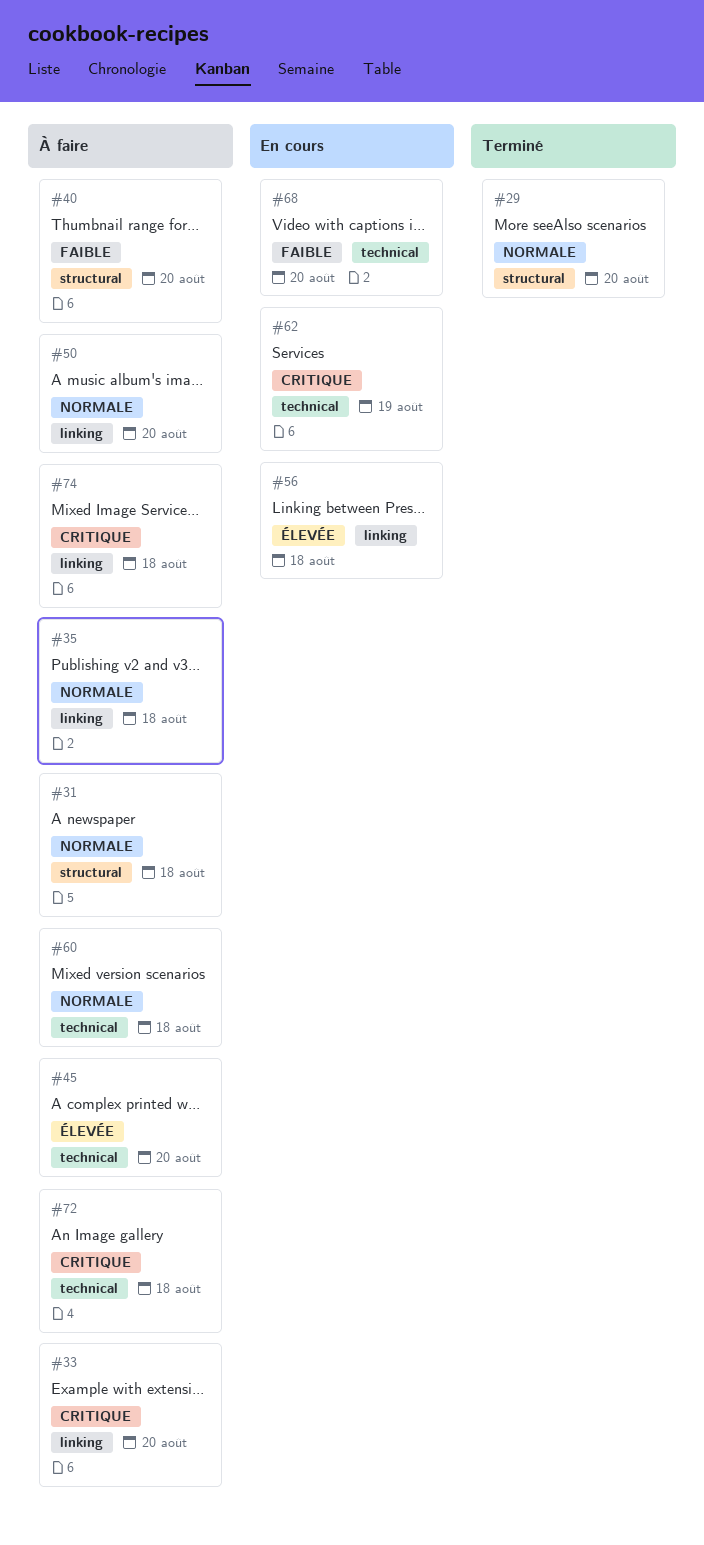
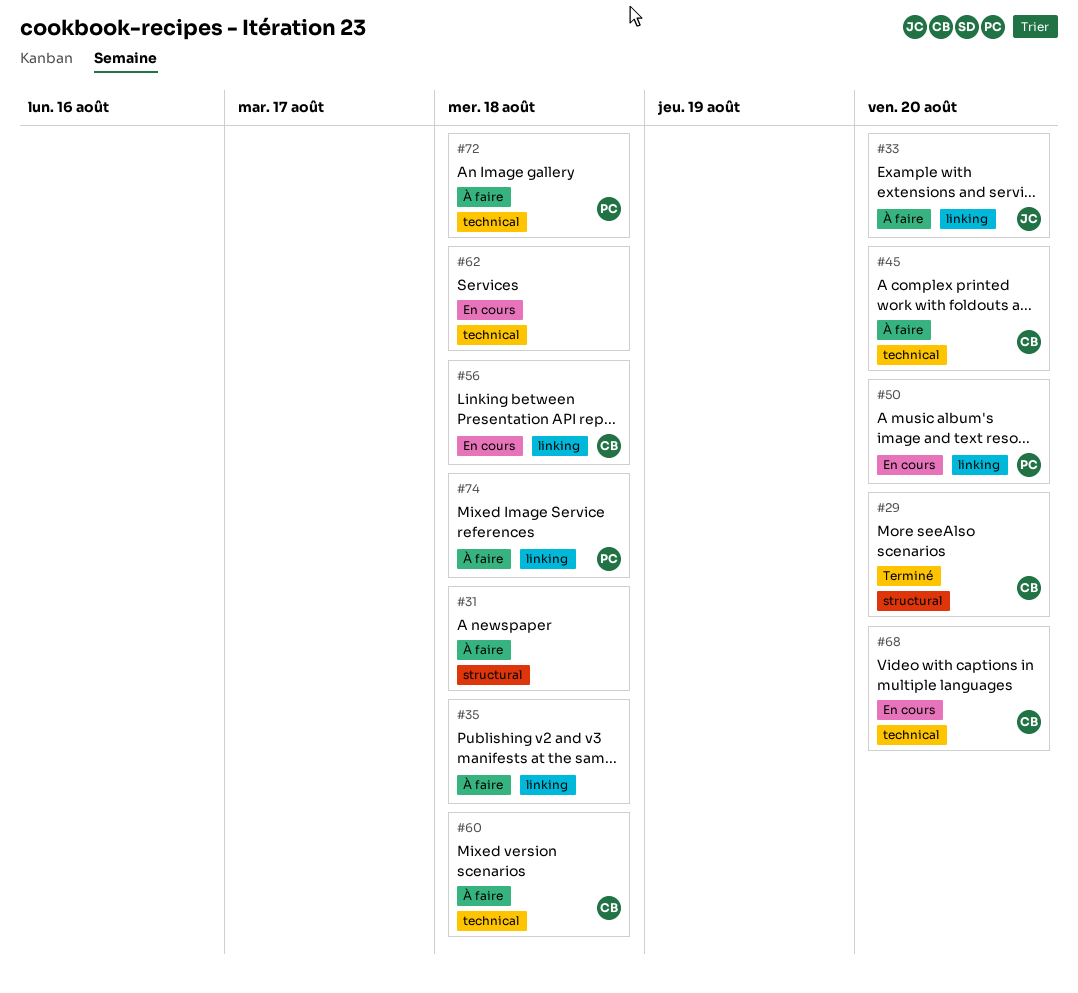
#40: present -> none
#50, status: À faire -> En cours
#62, due: Aug 19 -> Aug 18

